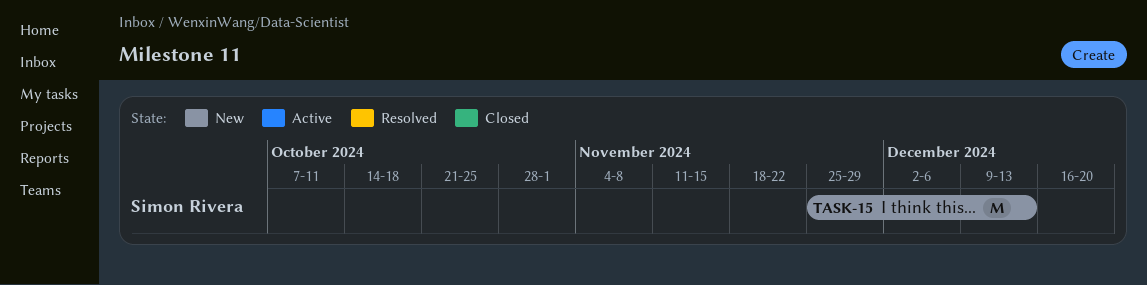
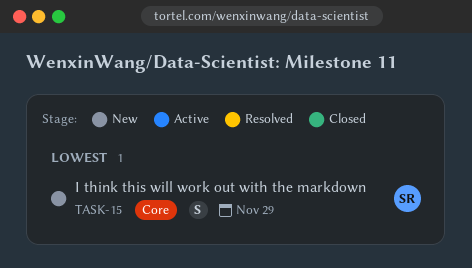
TASK-15, estimate: M -> S
TASK-15, due: Dec 13 -> Nov 29

